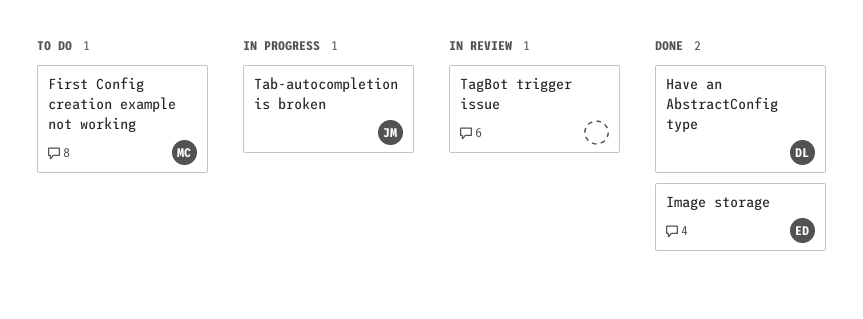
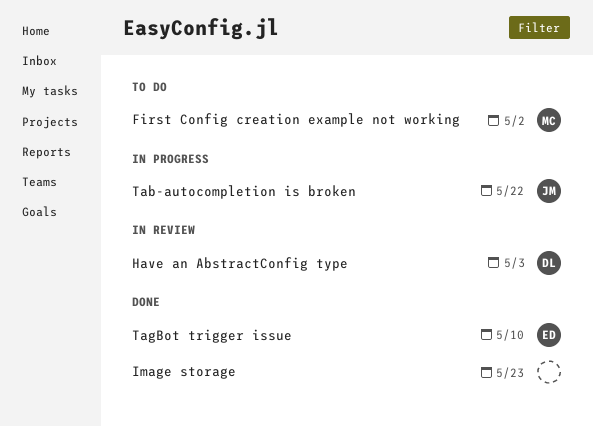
Have an AbstractConfig type, status: Done -> In review
Image storage, owner: ED -> none
TagBot trigger issue, status: In review -> Done
TagBot trigger issue, owner: none -> ED

